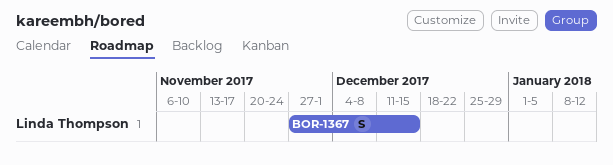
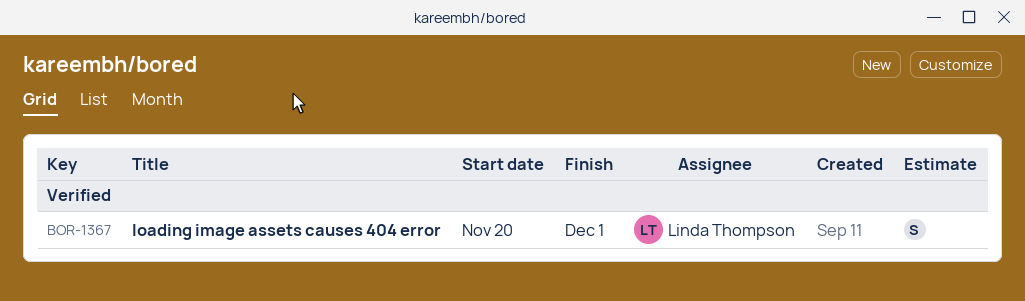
BOR-1367, start: Nov 27 -> Nov 20
BOR-1367, due: Dec 15 -> Dec 1

